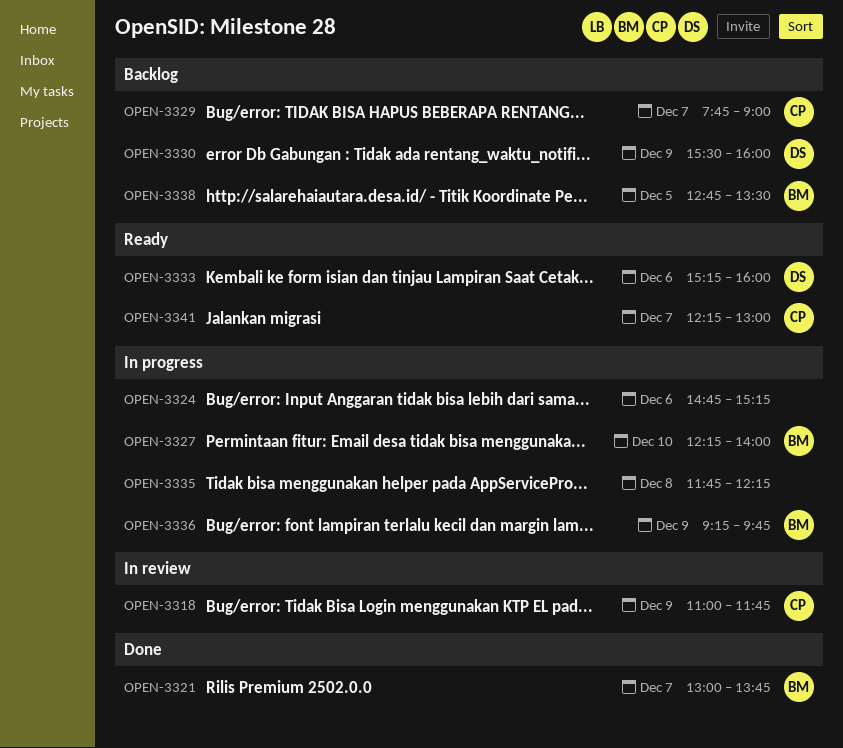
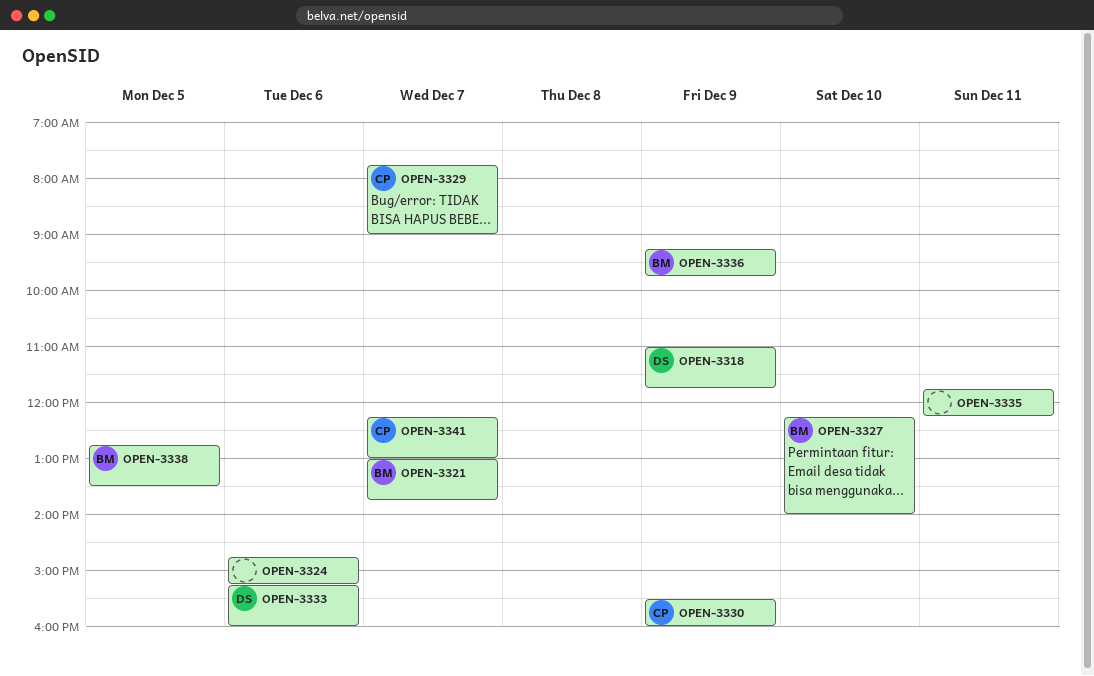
OPEN-3318, owner: CP -> DS
OPEN-3330, owner: DS -> CP
OPEN-3335, day: Dec 8 -> Dec 11

